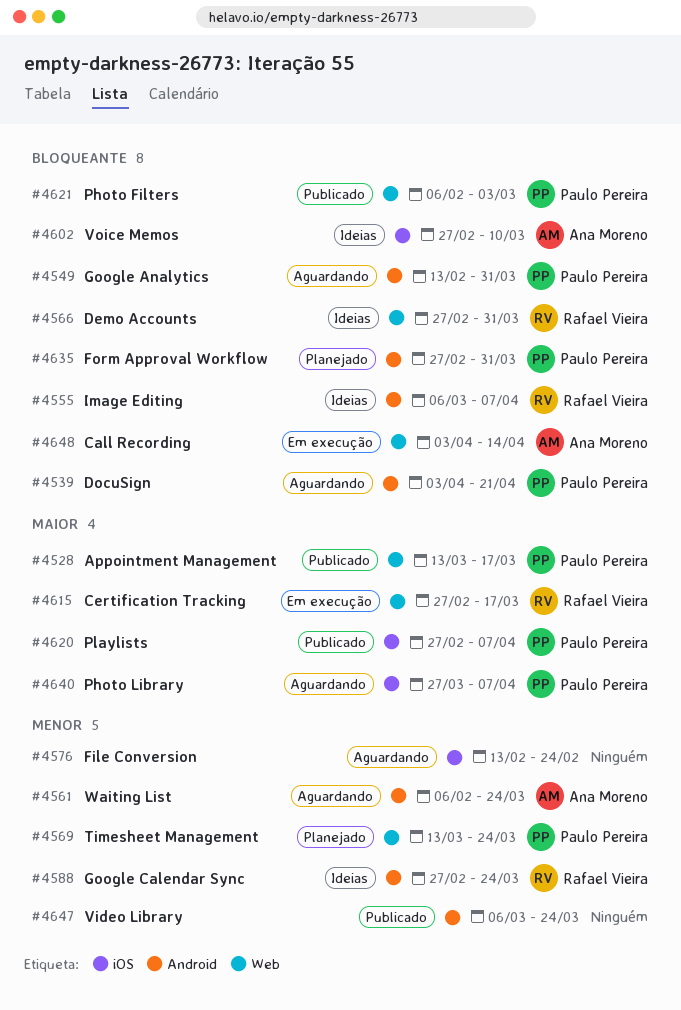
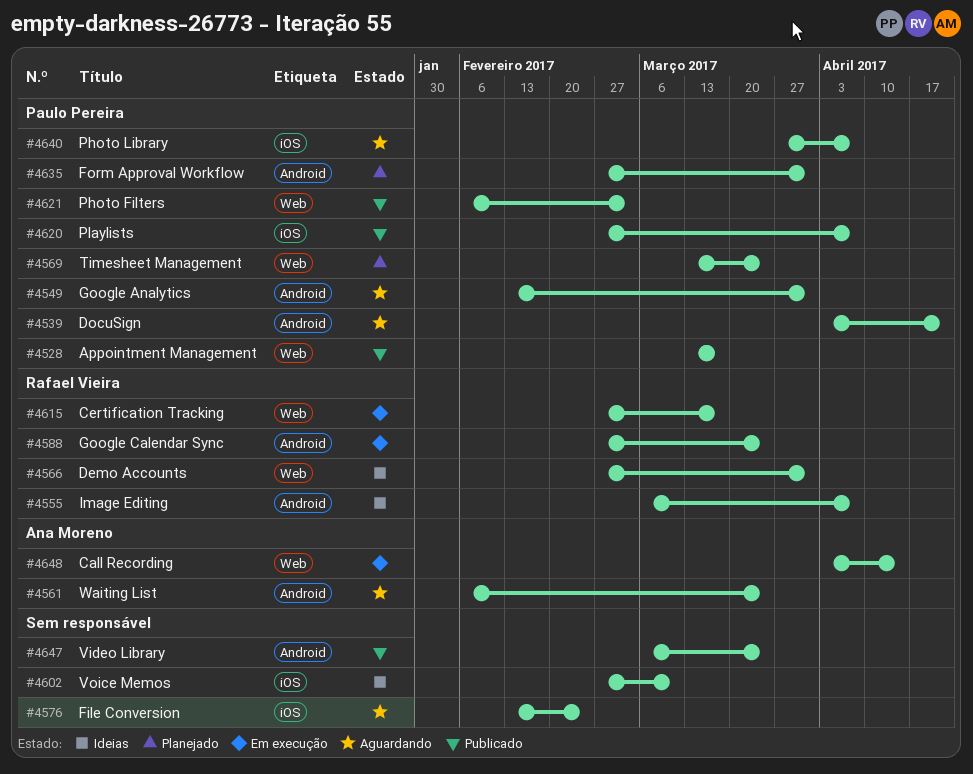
#4588, status: Ideias -> Em execução
#4602, owner: Ana Moreno -> none

